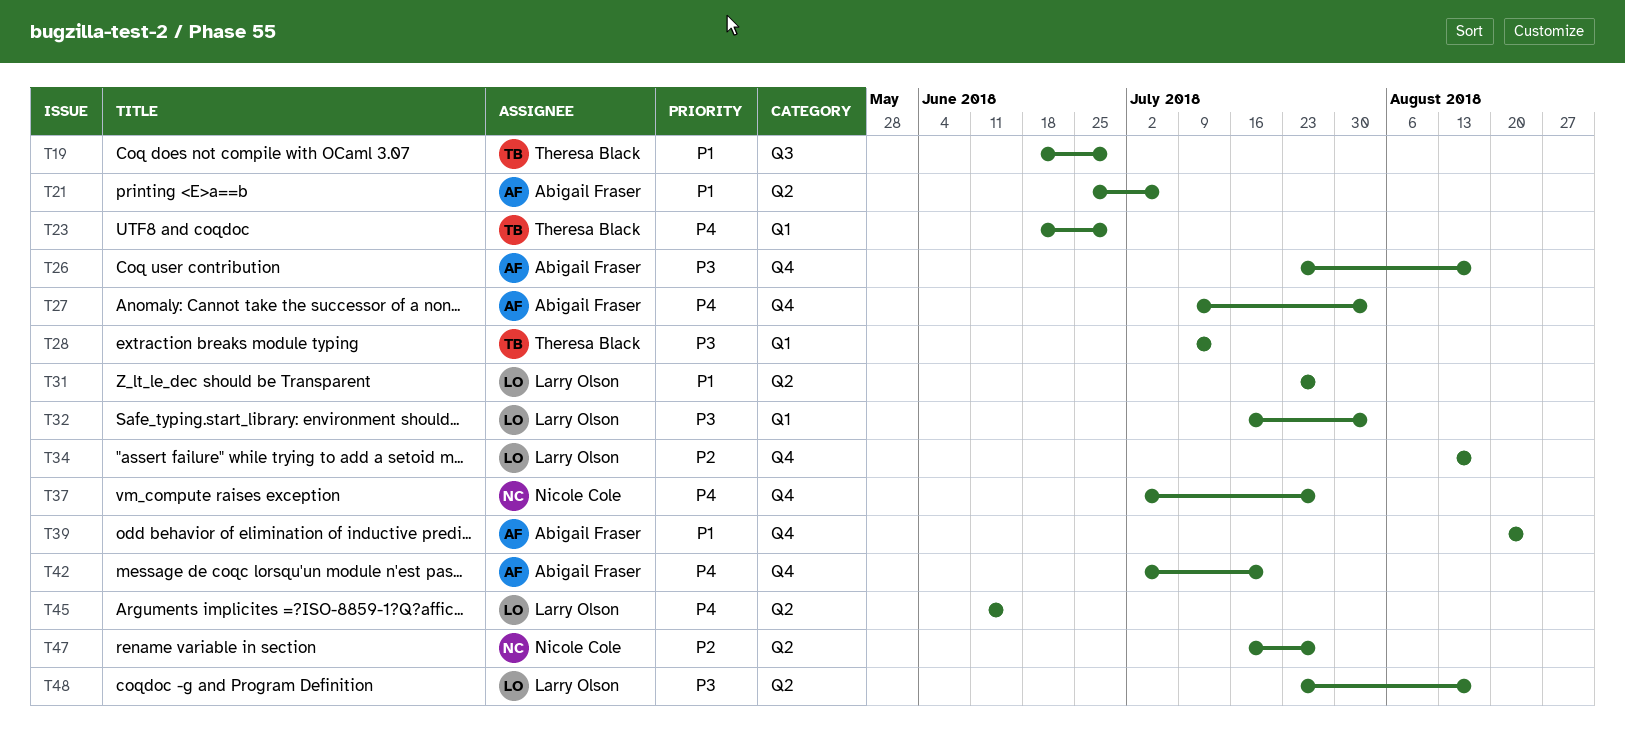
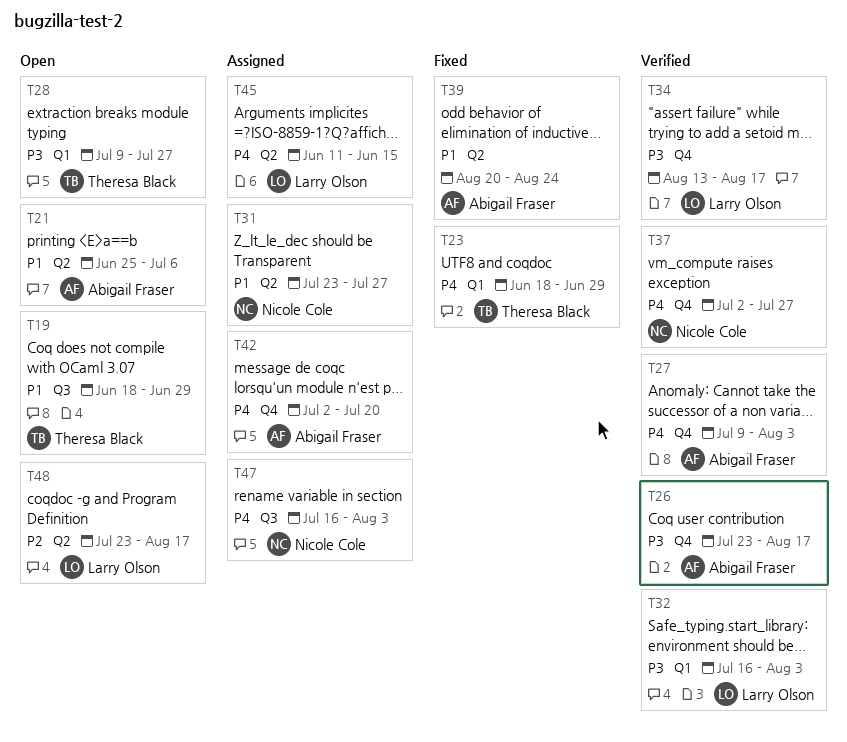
T28, due: Jul 13 -> Jul 27
T31, owner: Larry Olson -> Nicole Cole
T34, priority: P2 -> P3
T39, label: Q4 -> Q2
T47, priority: P2 -> P4
T47, label: Q2 -> Q3
T47, due: Jul 27 -> Aug 3
T48, priority: P3 -> P2

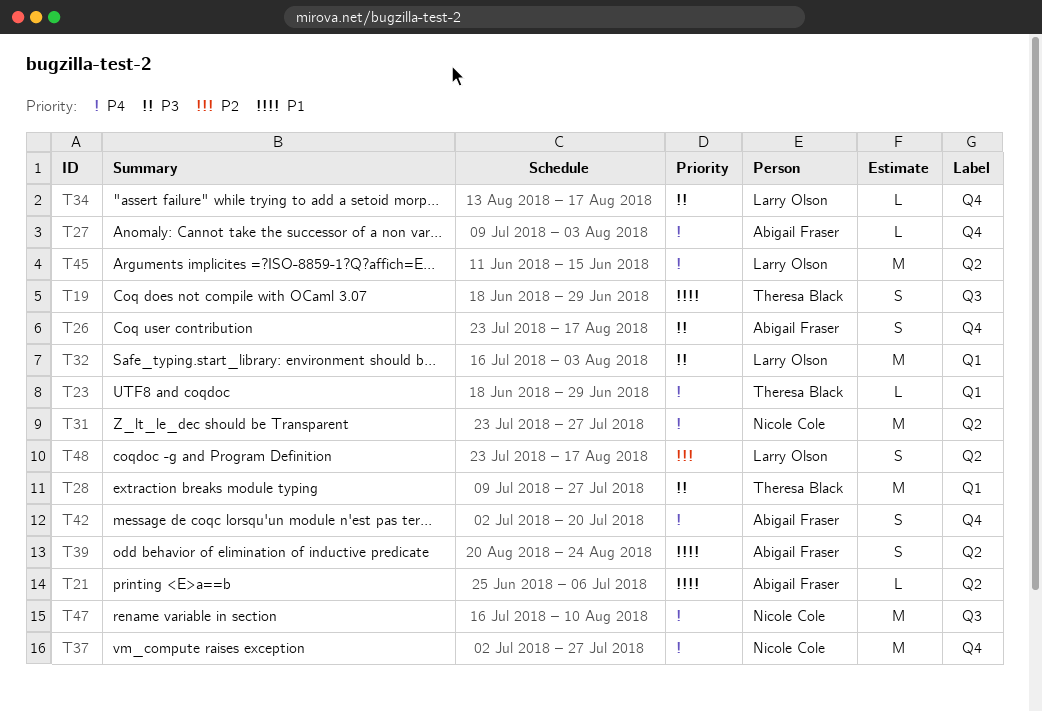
T31, priority: P1 -> P4
T47, due: Aug 3 -> Aug 10

